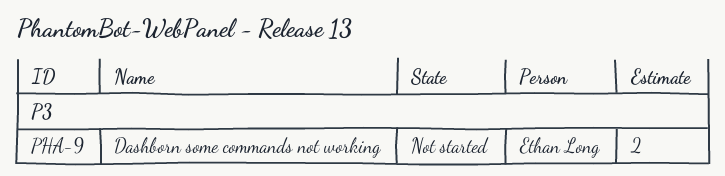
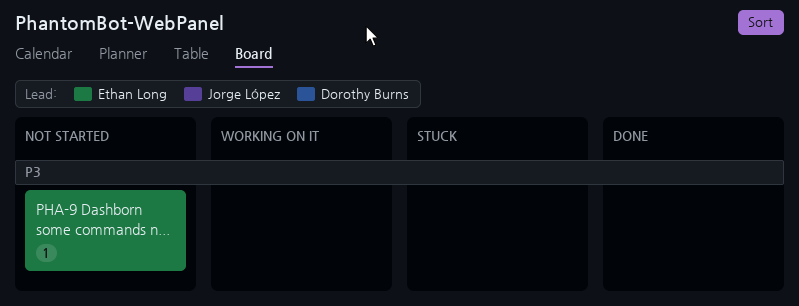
PHA-9, estimate: 2 -> 1

